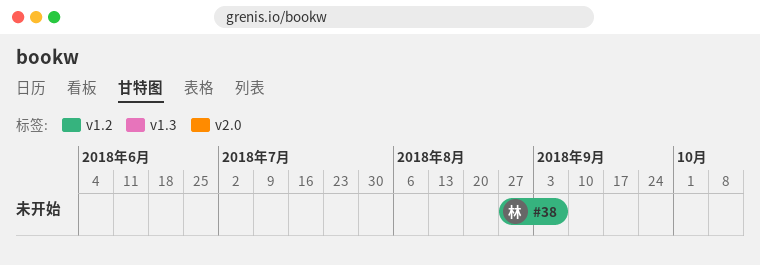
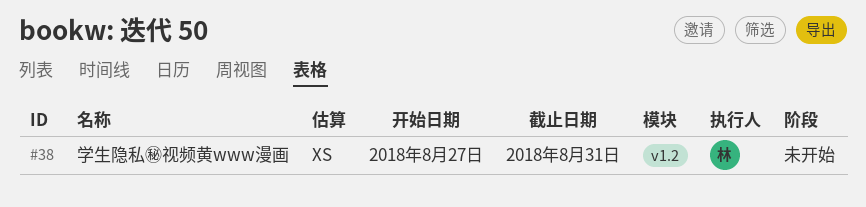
#38, due: Sep 7 -> Aug 31

